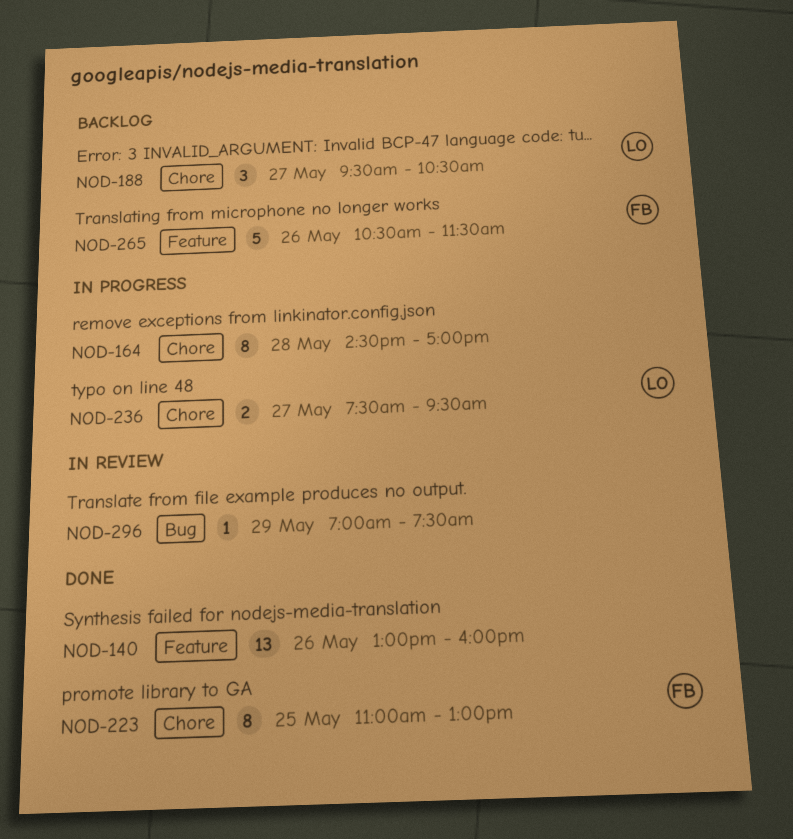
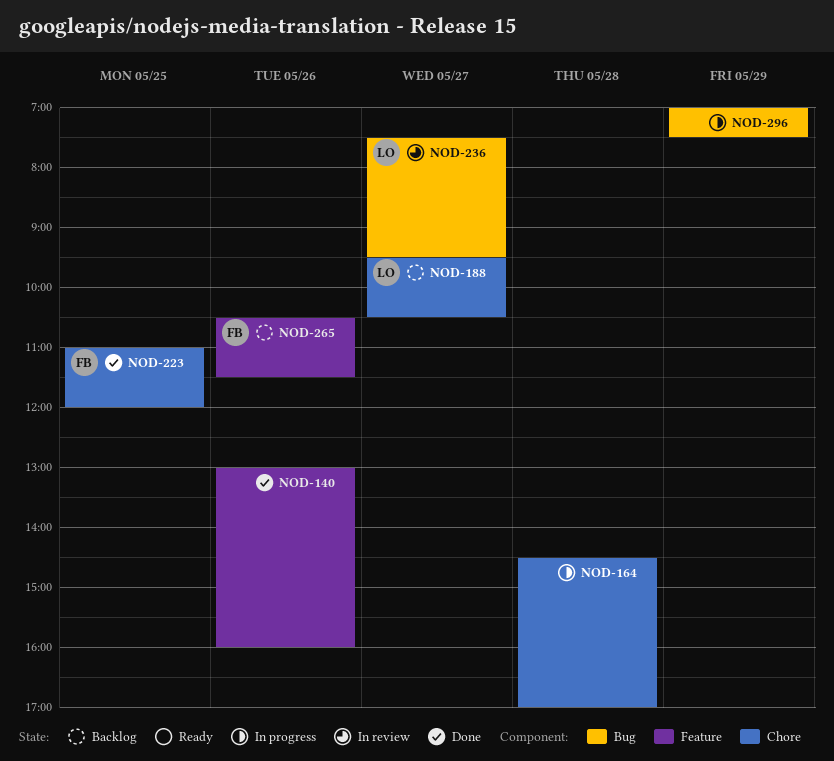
NOD-223, ends: 13:00 -> 12:00
NOD-236, status: In progress -> In review
NOD-236, label: Chore -> Bug
NOD-296, status: In review -> In progress

